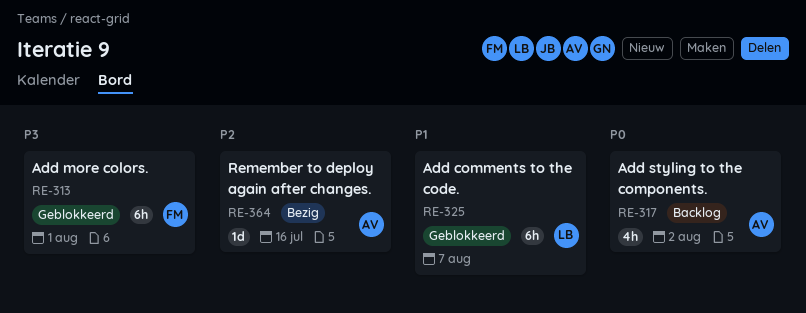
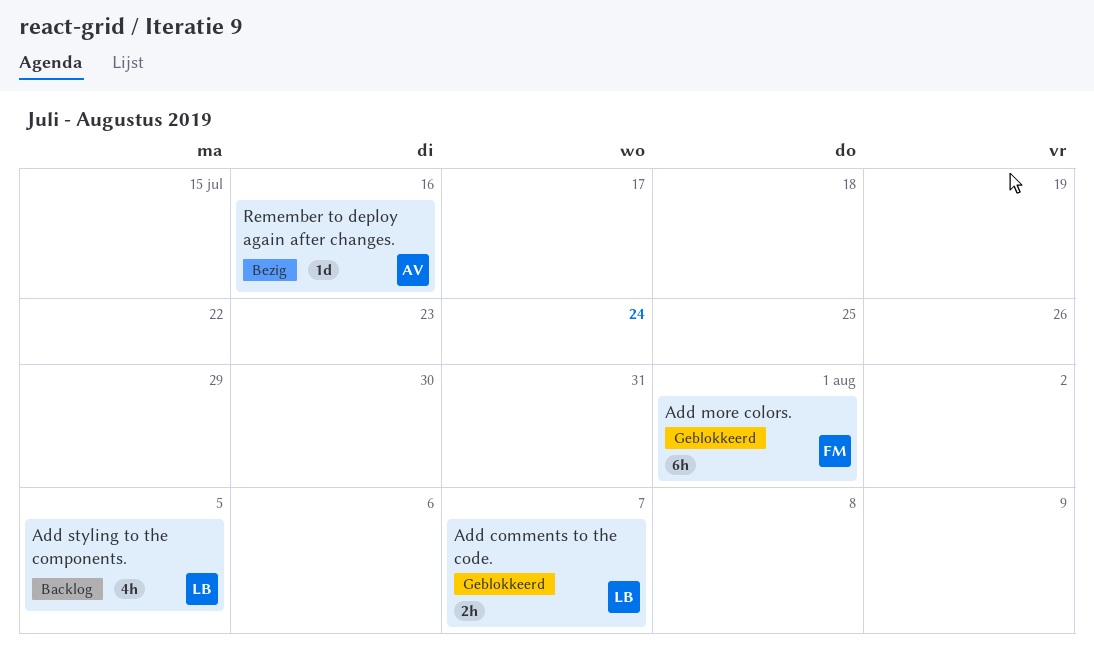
Add comments to the code., estimate: 6h -> 2h
Add styling to the components., owner: AV -> LB
Add styling to the components., due: Aug 2 -> Aug 5

